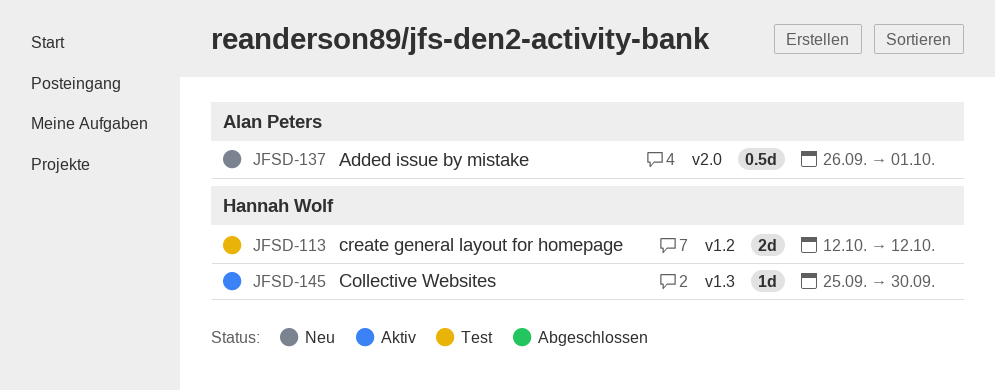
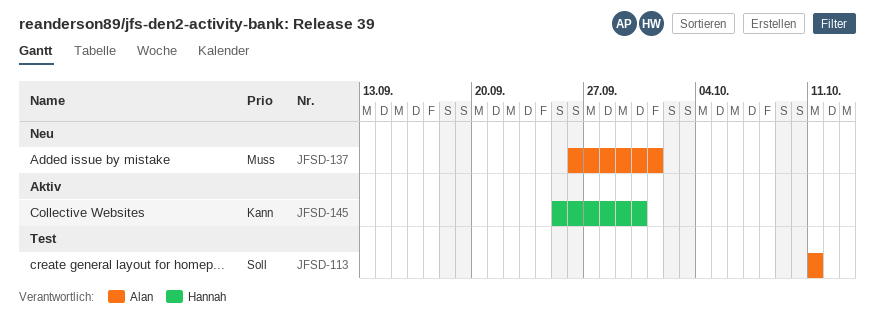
JFSD-113, owner: Hannah Wolf -> Alan Peters
JFSD-113, start: Oct 12 -> Oct 11
JFSD-113, due: Oct 12 -> Oct 11

